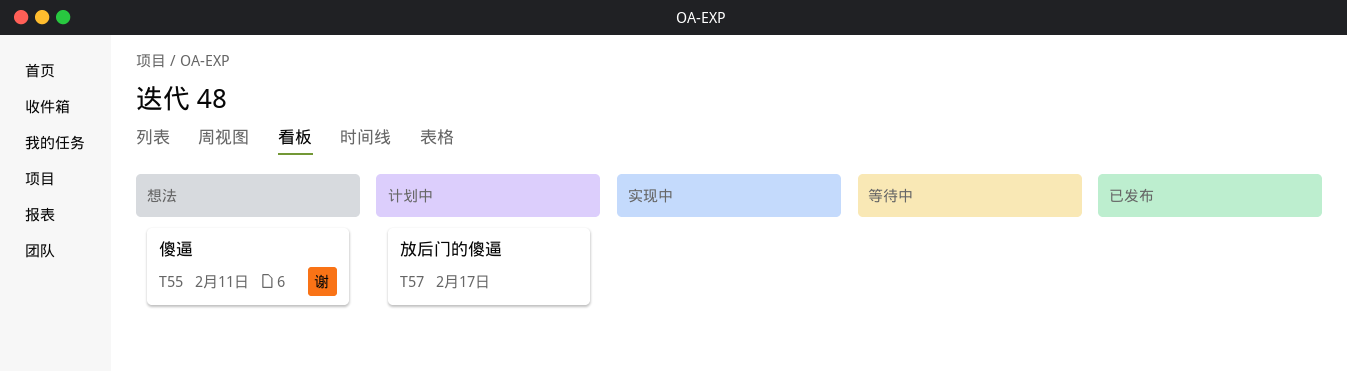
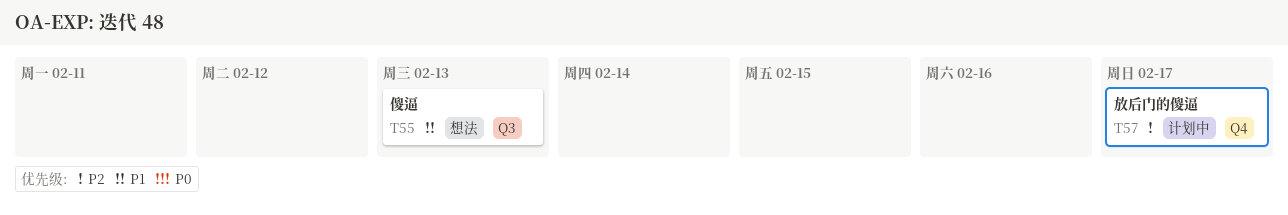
T55, due: Feb 11 -> Feb 13

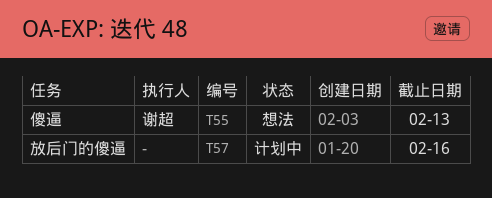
T57, due: Feb 17 -> Feb 16

